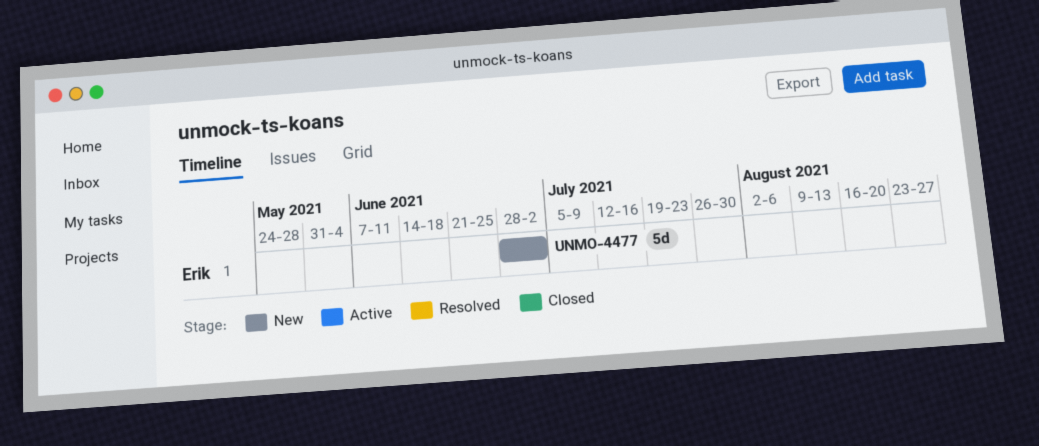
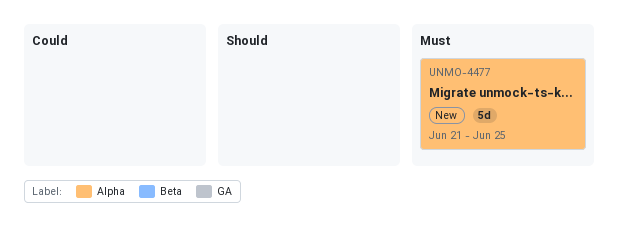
UNMO-4477, start: Jun 28 -> Jun 21
UNMO-4477, due: Jul 2 -> Jun 25

